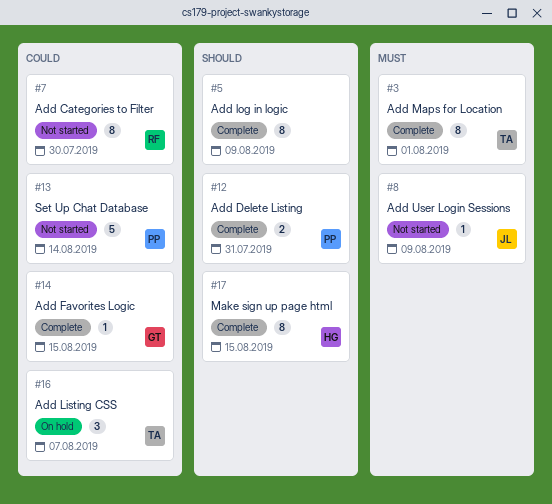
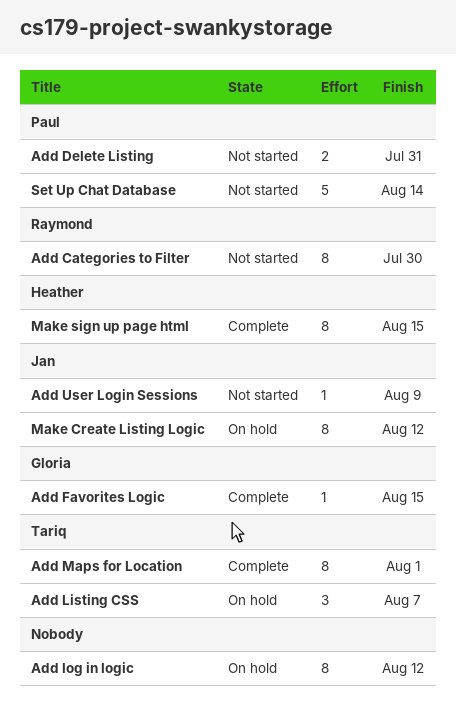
Add Delete Listing, status: Complete -> Not started
Add log in logic, status: Complete -> On hold
Add log in logic, due: Aug 9 -> Aug 12
Make Create Listing Logic: none -> present

